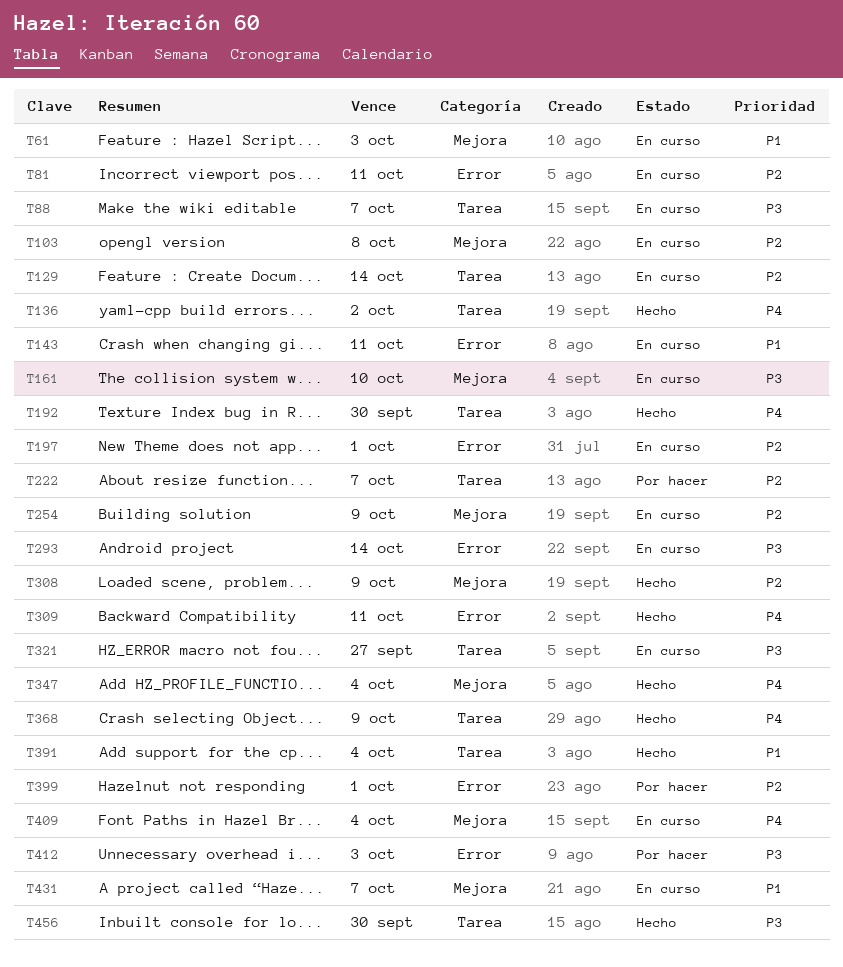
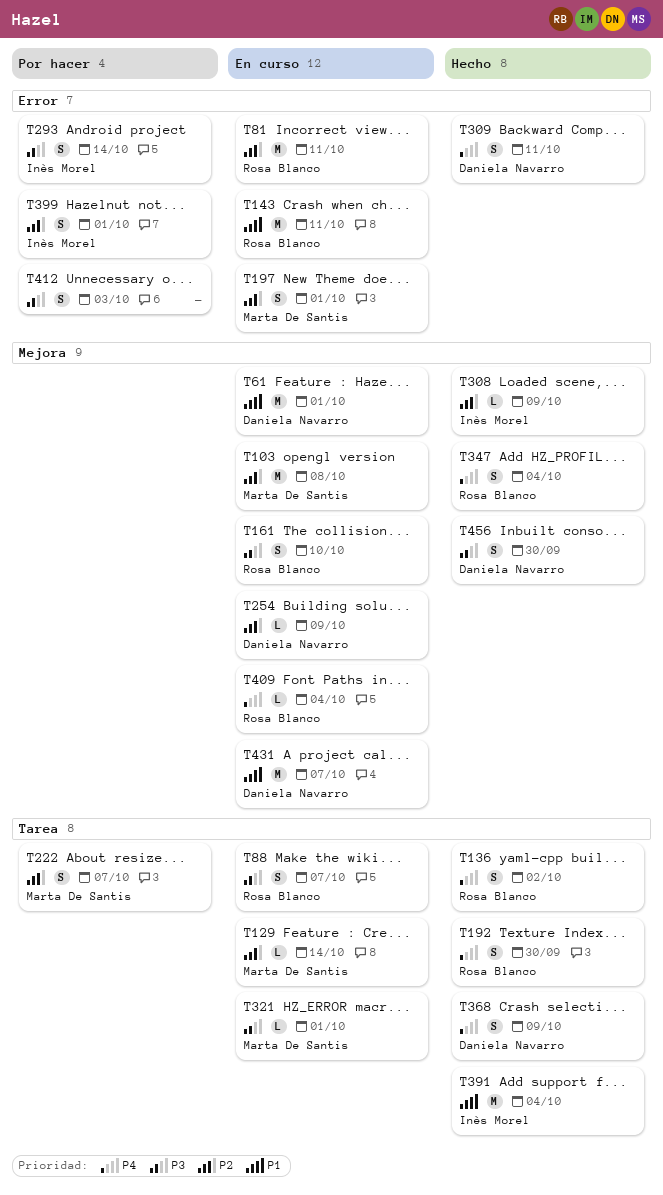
T61, due: Oct 3 -> Oct 1
T293, status: En curso -> Por hacer
T321, due: Sep 27 -> Oct 1
T456, label: Tarea -> Mejora

